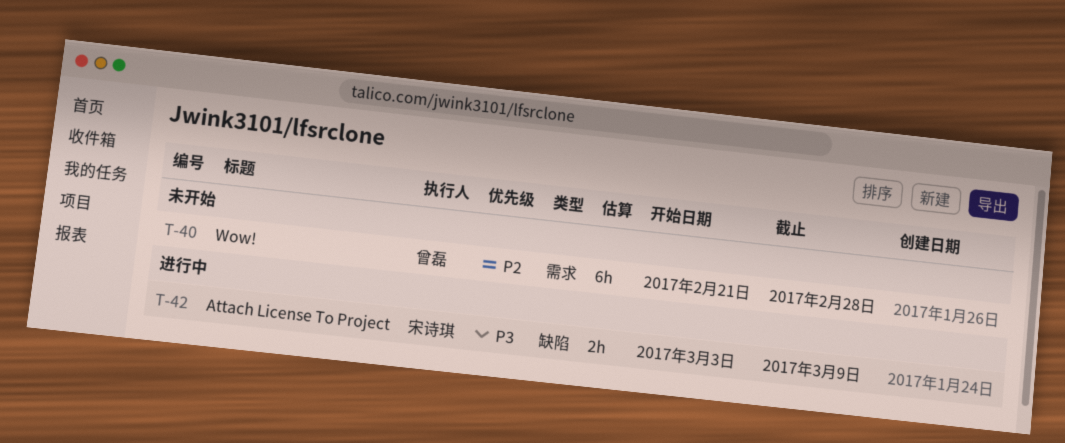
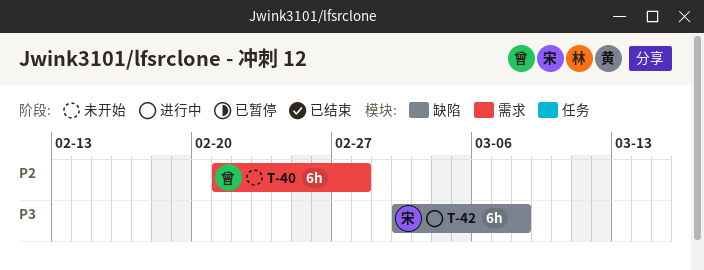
T-42, estimate: 2h -> 6h
T-42, start: Mar 3 -> Mar 2
T-42, due: Mar 9 -> Mar 8

